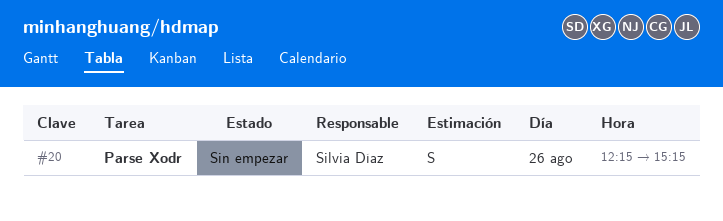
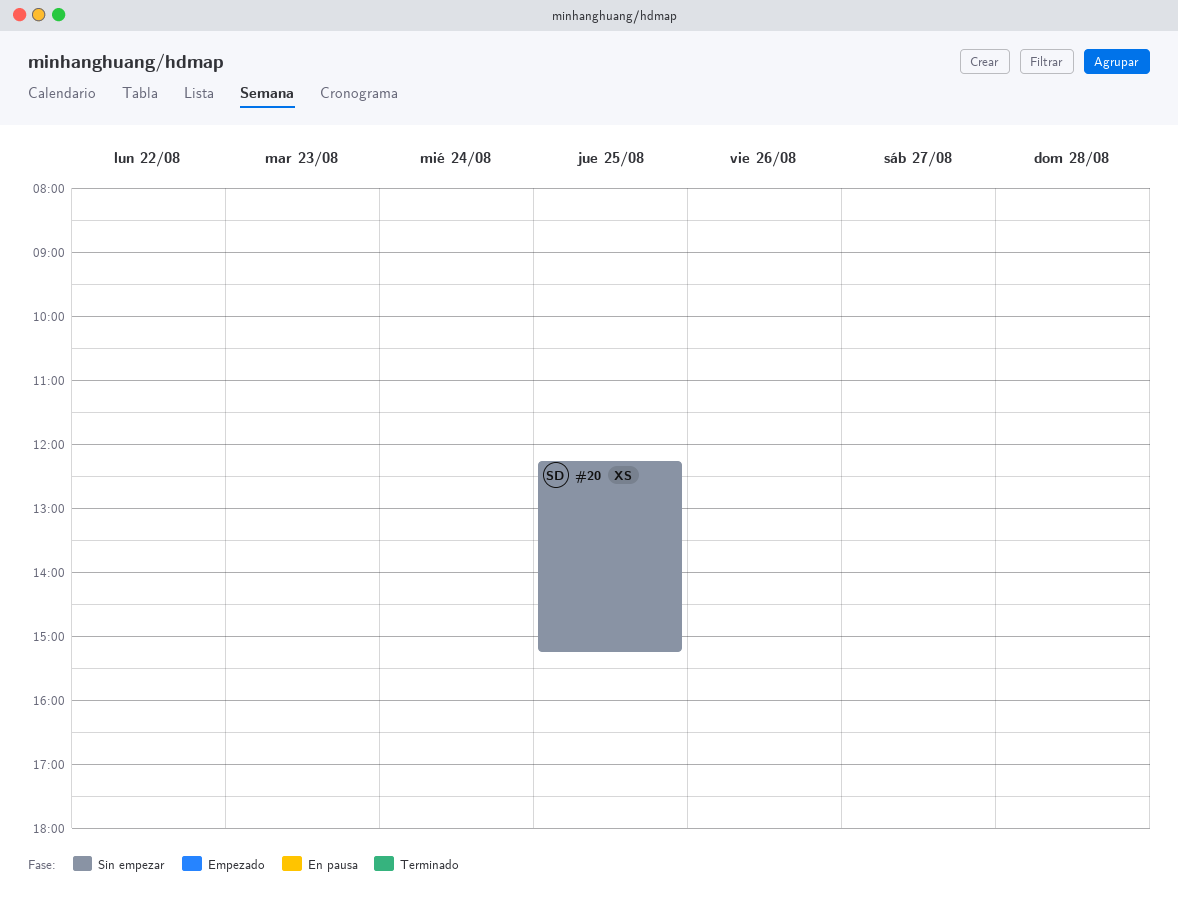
#20, estimate: S -> XS
#20, day: Aug 26 -> Aug 25

